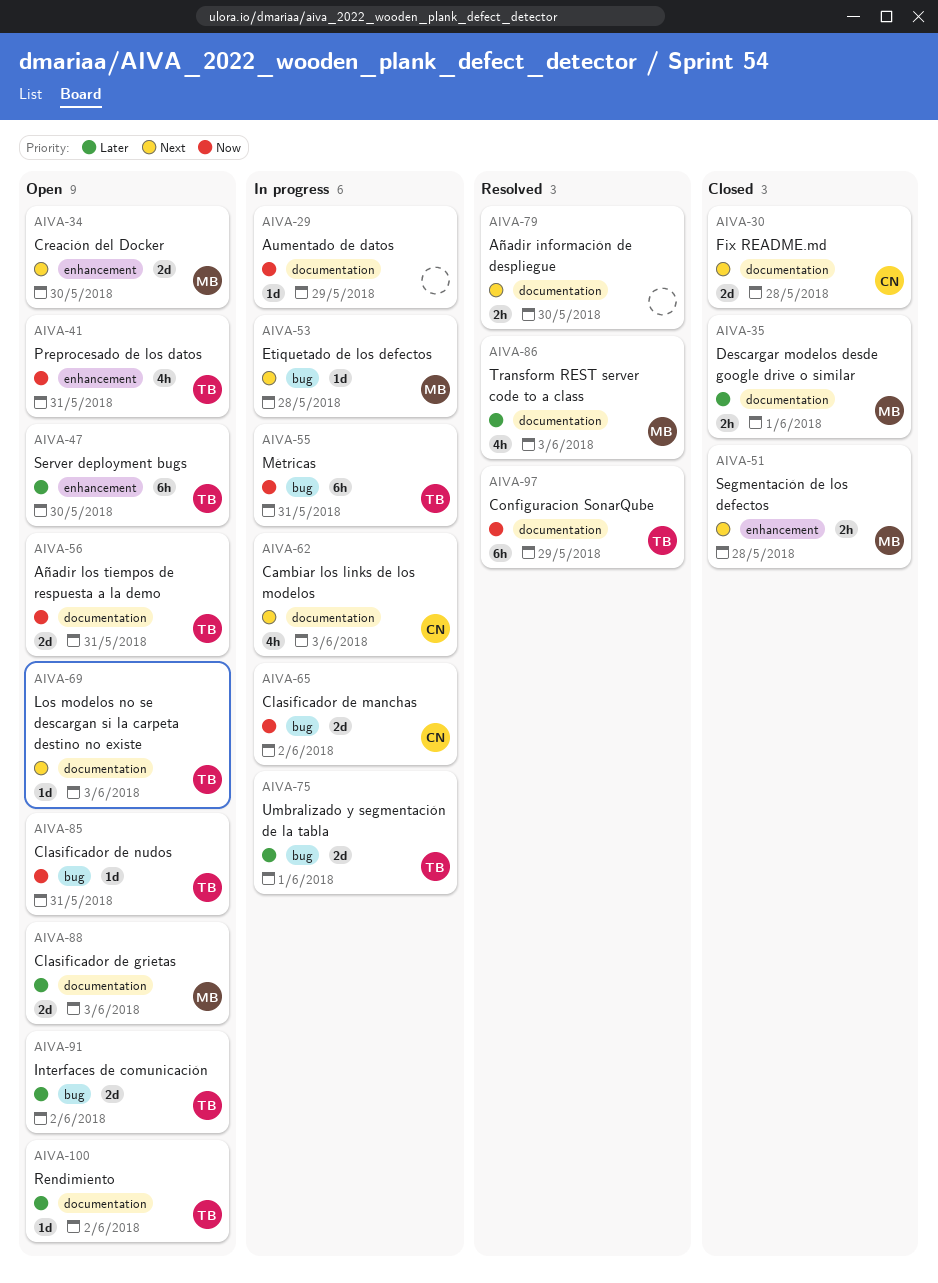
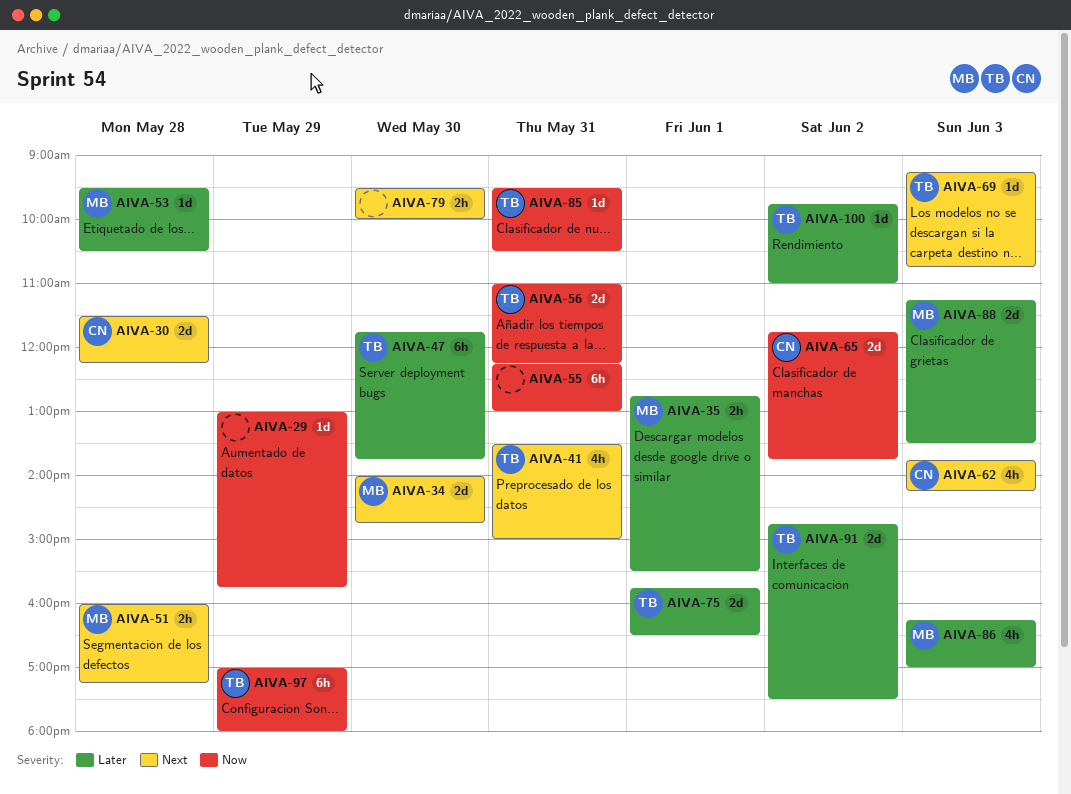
AIVA-41, priority: Now -> Next
AIVA-53, priority: Next -> Later
AIVA-55, owner: TB -> none

